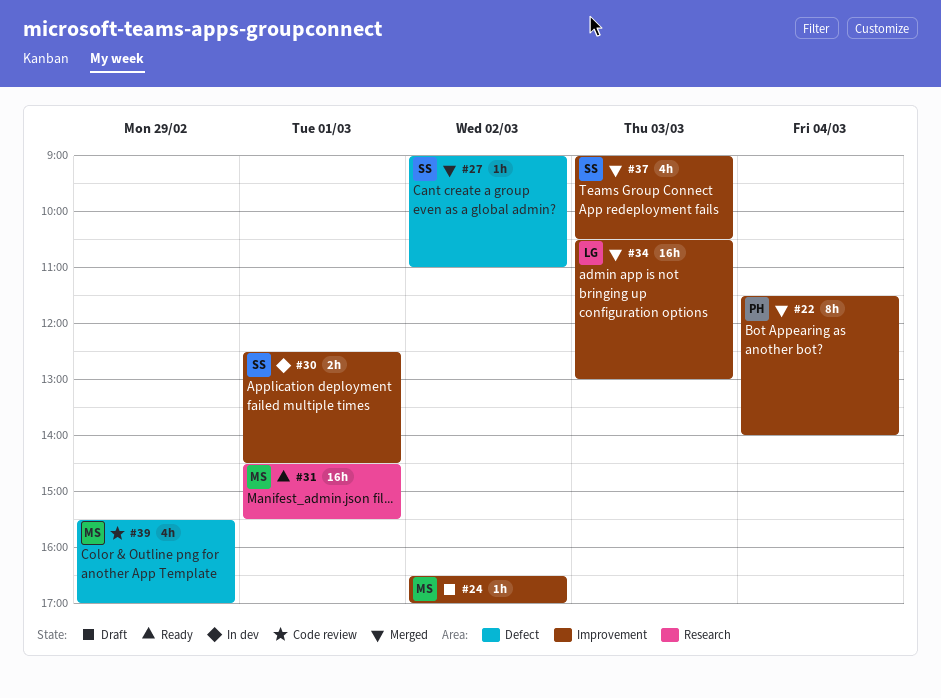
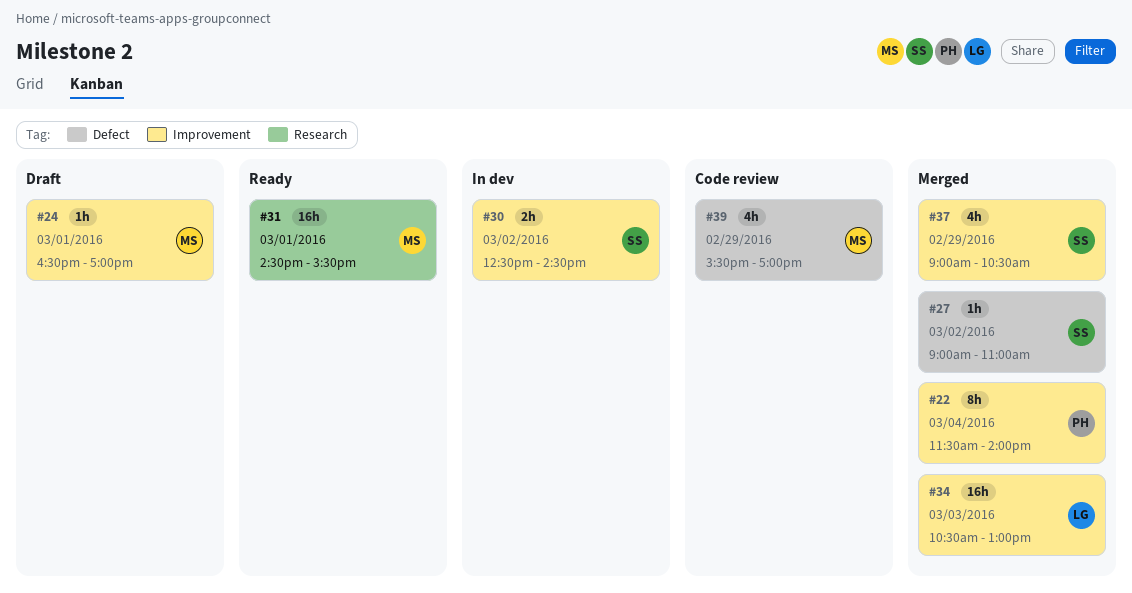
#24, day: Mar 2 -> Mar 1
#30, day: Mar 1 -> Mar 2
#37, day: Mar 3 -> Feb 29

